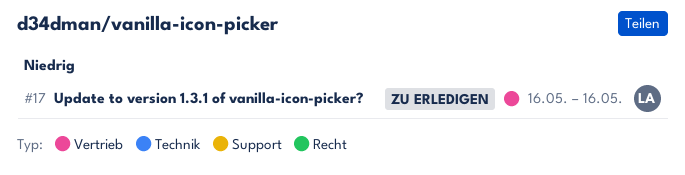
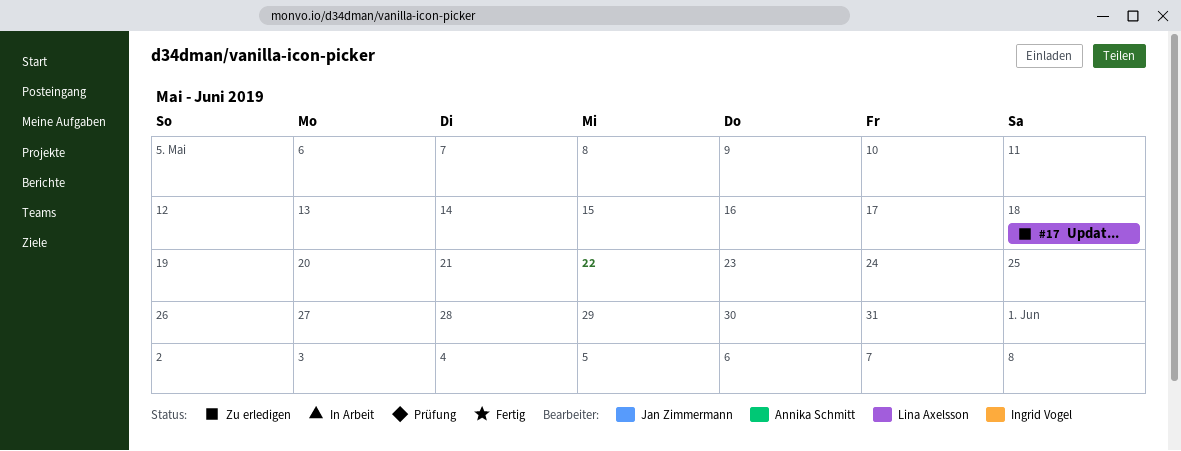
#17, start: May 16 -> May 18
#17, due: May 16 -> May 18

